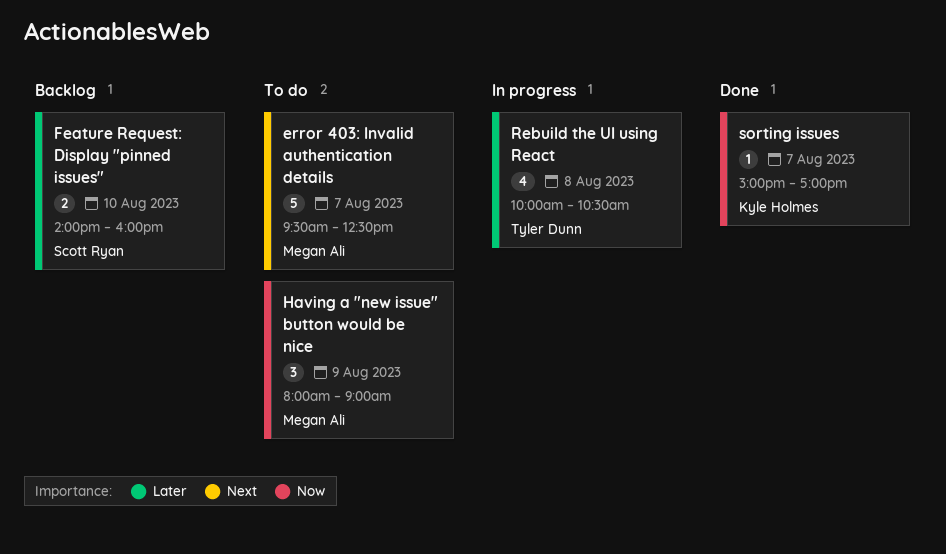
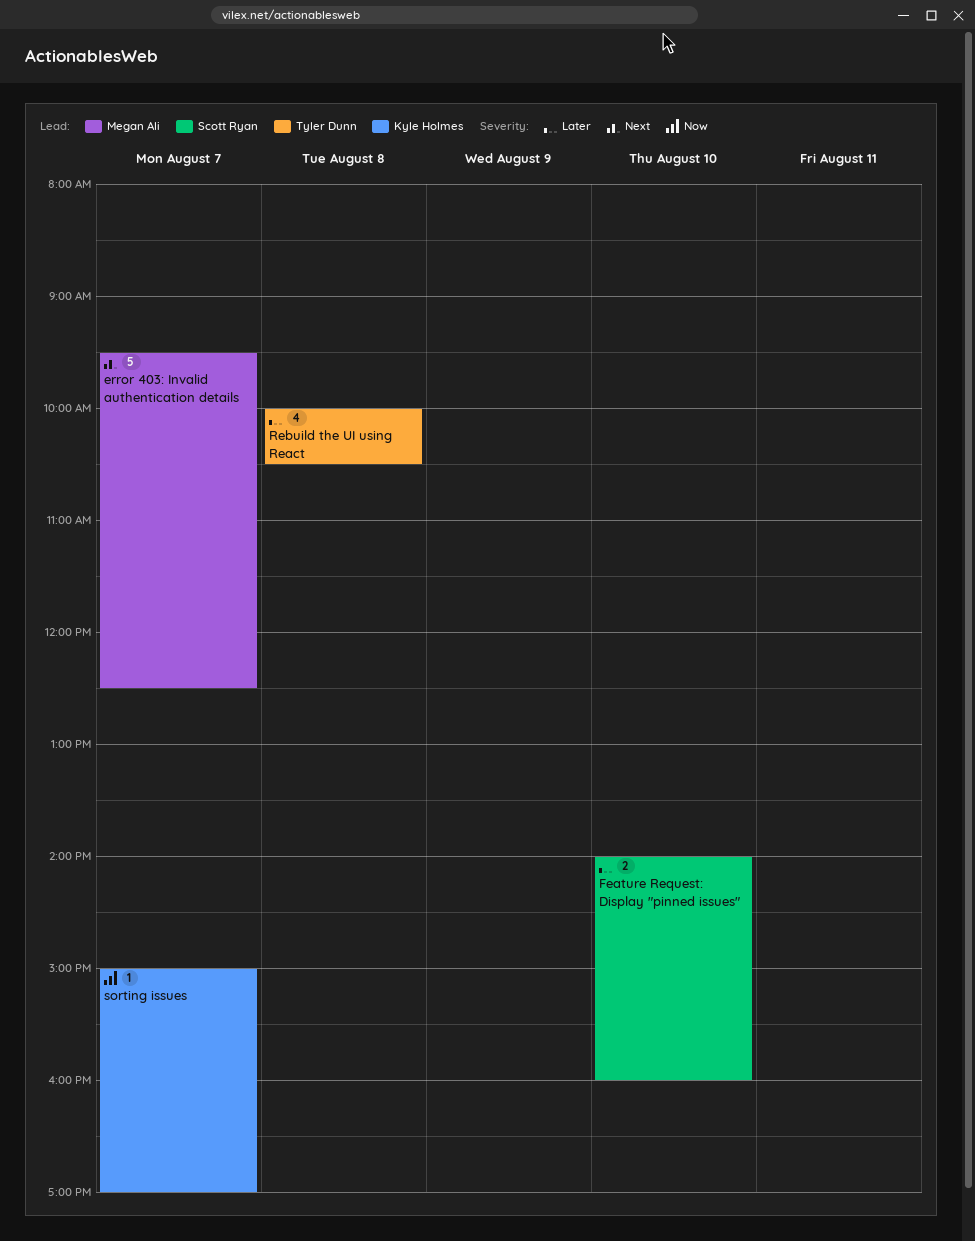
Having a "new issue" button would be nice: present -> none

